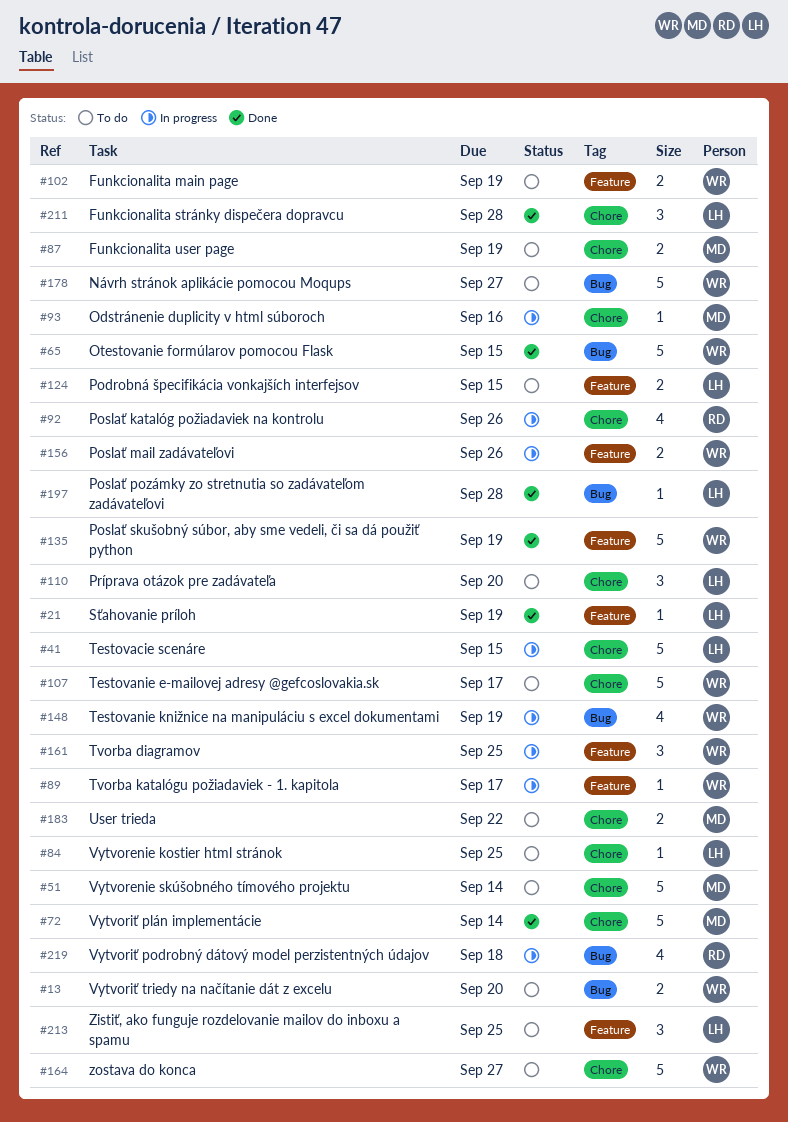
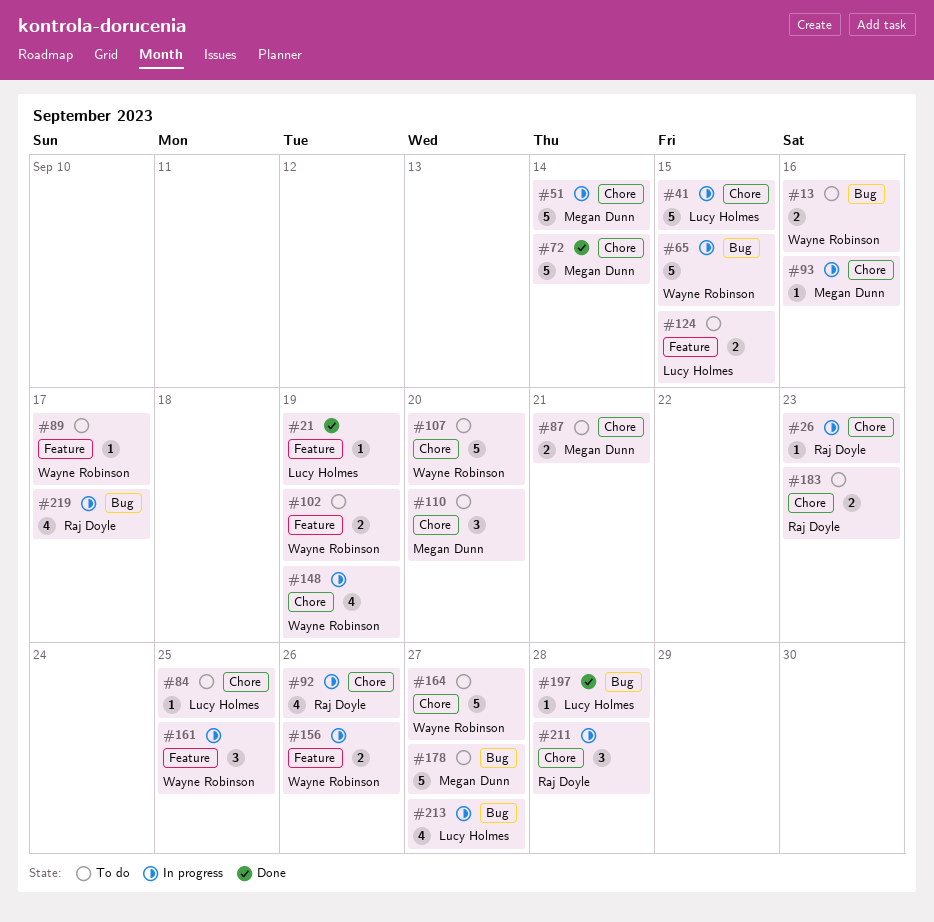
#13, due: Sep 20 -> Sep 16
#26: none -> present
#51, status: To do -> In progress
#65, status: Done -> In progress
#87, due: Sep 19 -> Sep 21
#89, status: In progress -> To do
#107, due: Sep 17 -> Sep 20
#110, owner: Lucy Holmes -> Megan Dunn
#135: present -> none
#148, label: Bug -> Chore
#178, owner: Wayne Robinson -> Megan Dunn
#183, owner: Megan Dunn -> Raj Doyle
#183, due: Sep 22 -> Sep 23
#211, status: Done -> In progress
#211, owner: Lucy Holmes -> Raj Doyle
#213, status: To do -> In progress
#213, label: Feature -> Bug
#213, estimate: 3 -> 4
#213, due: Sep 25 -> Sep 27
#219, due: Sep 18 -> Sep 17

